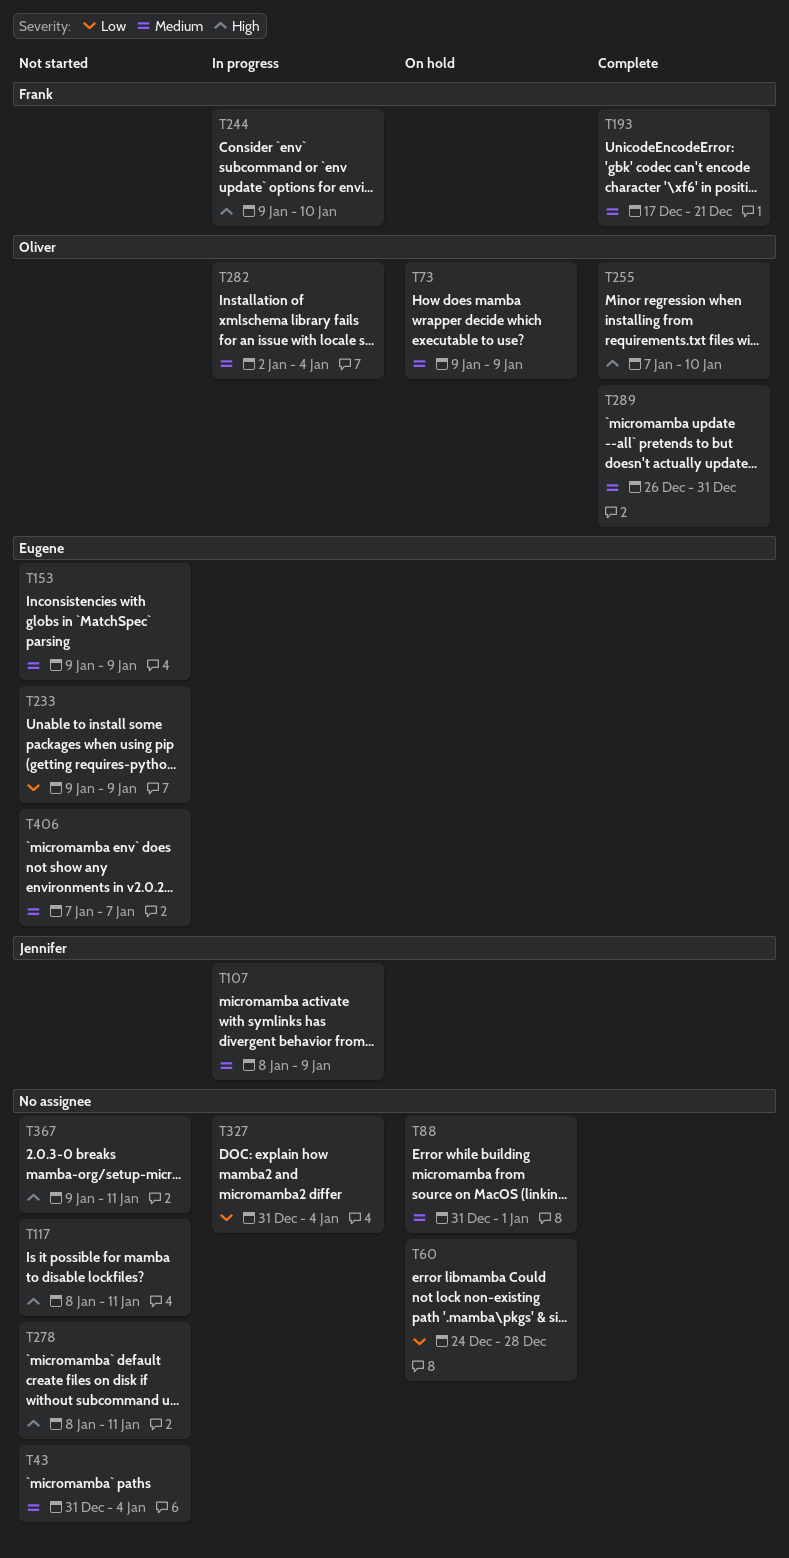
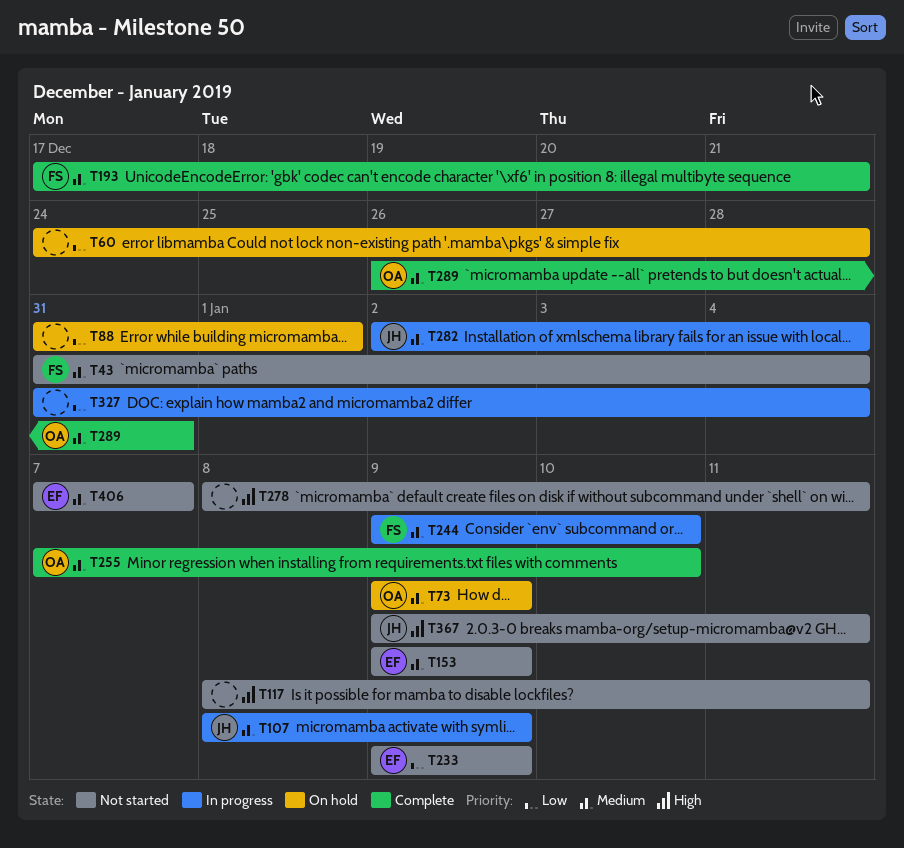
T43, owner: none -> Frank
T88, priority: Medium -> Low
T244, priority: High -> Medium
T255, priority: High -> Medium
T282, owner: Oliver -> Jennifer
T367, owner: none -> Jennifer

